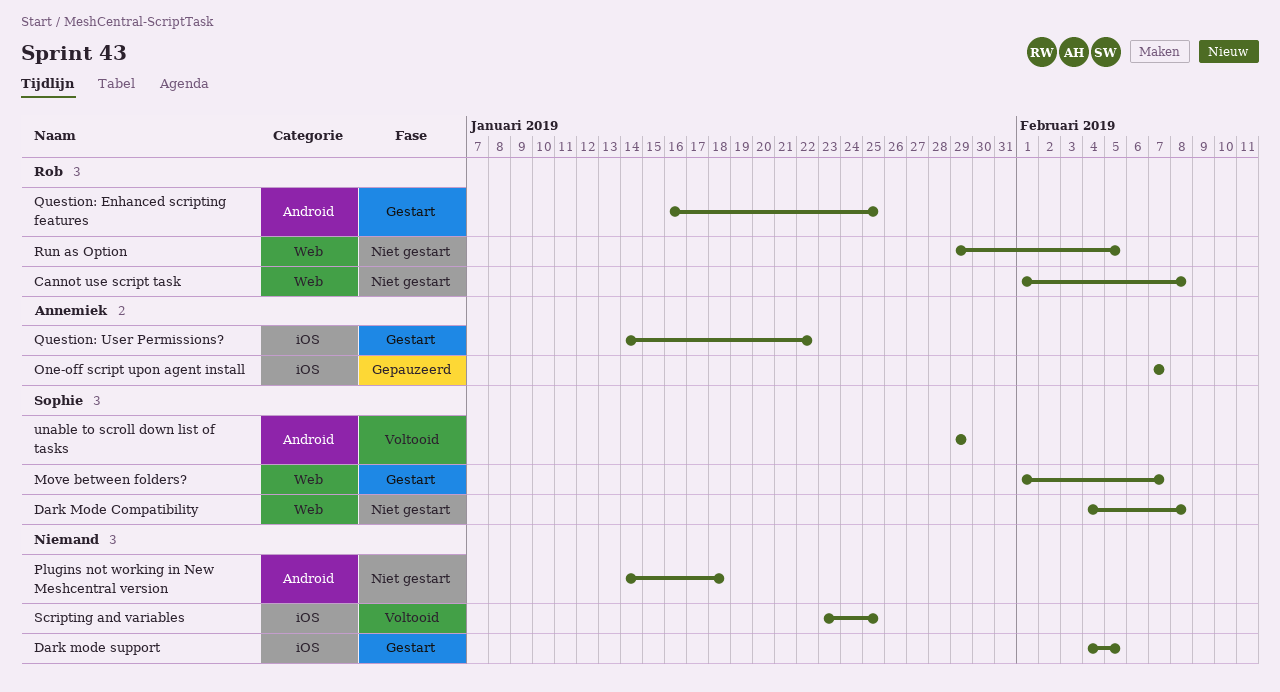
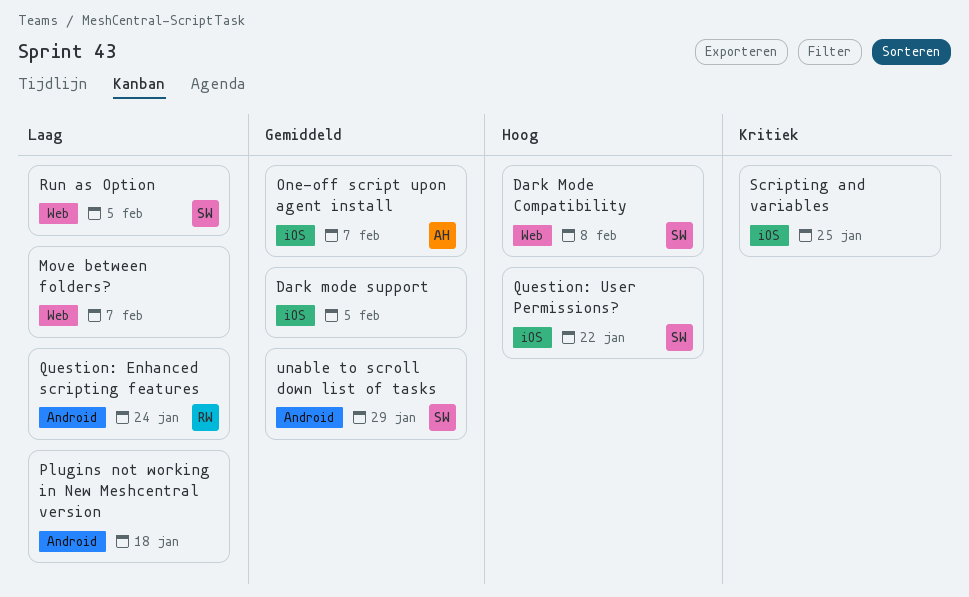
Cannot use script task: present -> none
Move between folders?, owner: Sophie -> none
Question: Enhanced scripting features, due: Jan 25 -> Jan 24
Question: User Permissions?, owner: Annemiek -> Sophie
Run as Option, owner: Rob -> Sophie

